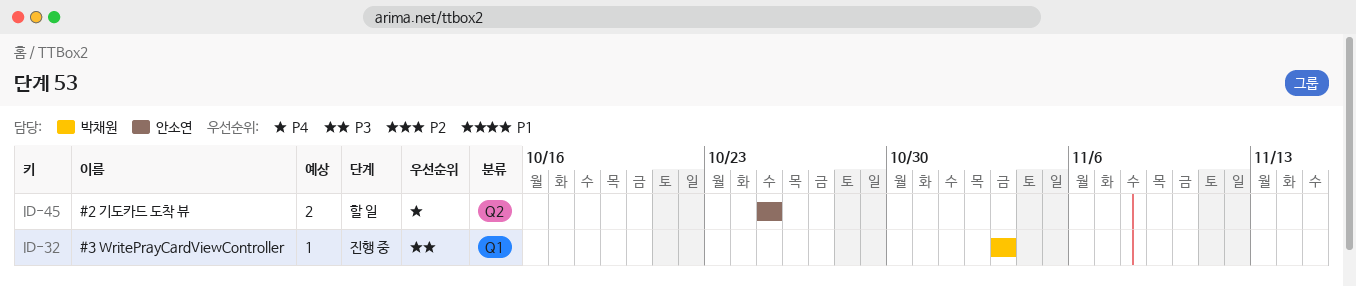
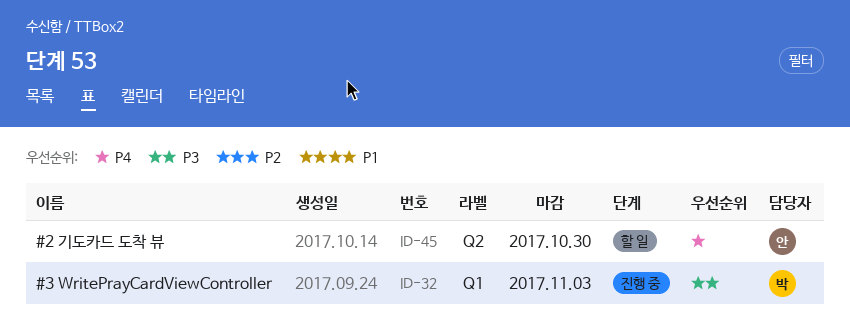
ID-45, due: Oct 25 -> Oct 30

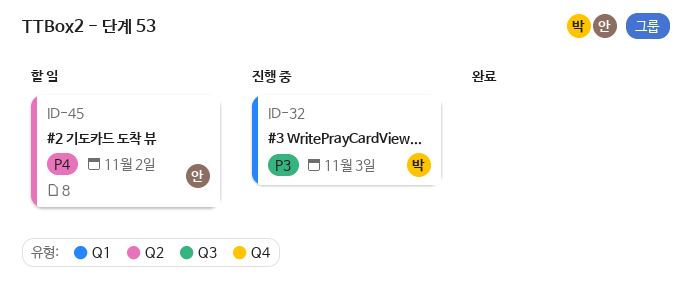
ID-45, due: Oct 30 -> Nov 2

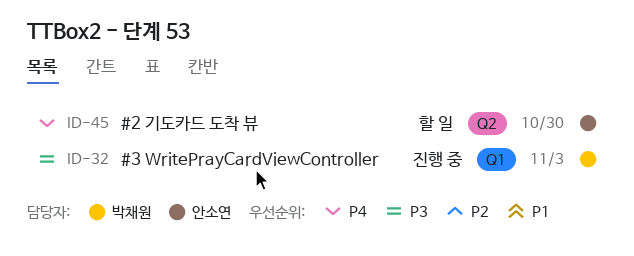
ID-45, due: Nov 2 -> Oct 30

